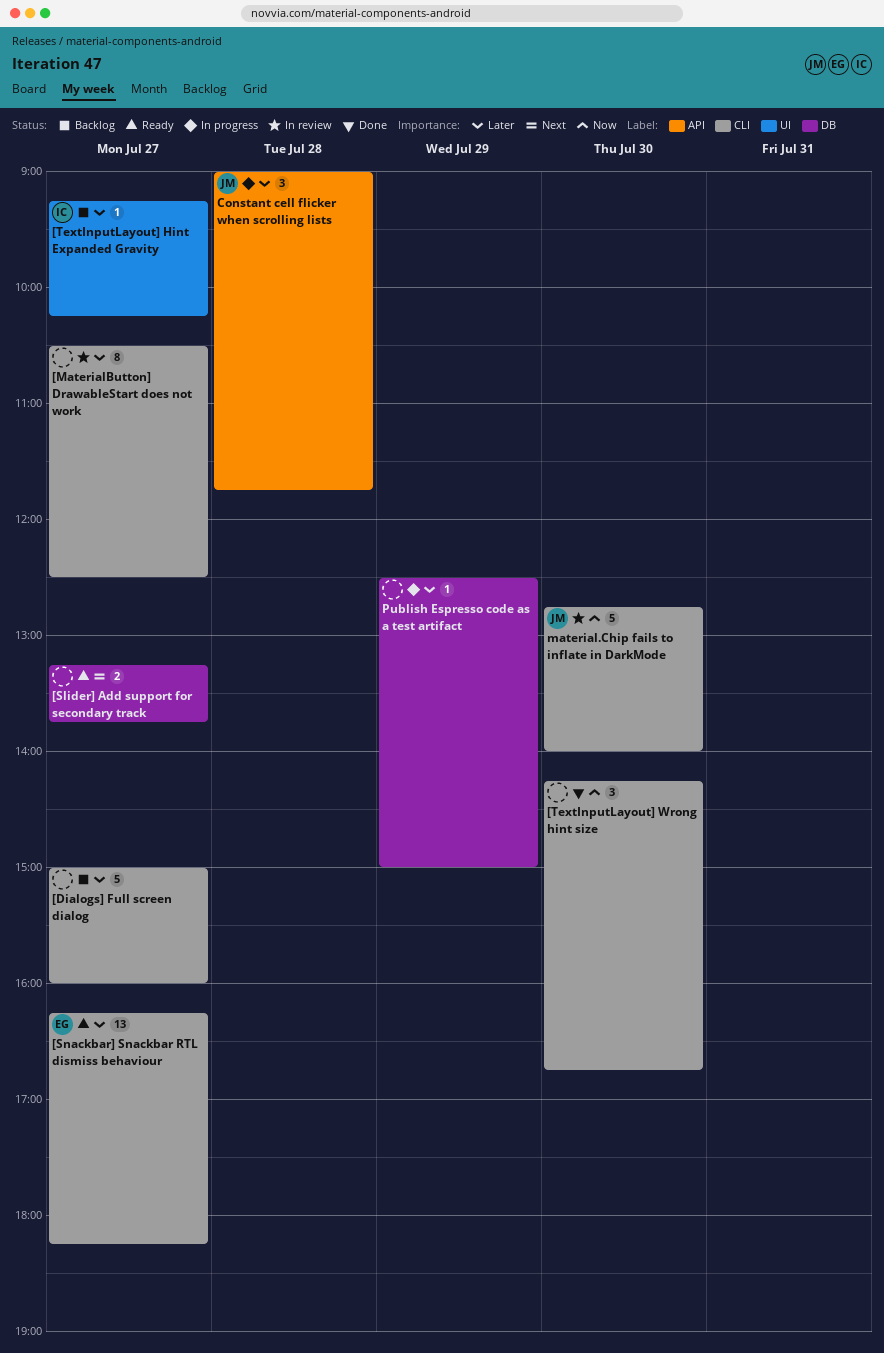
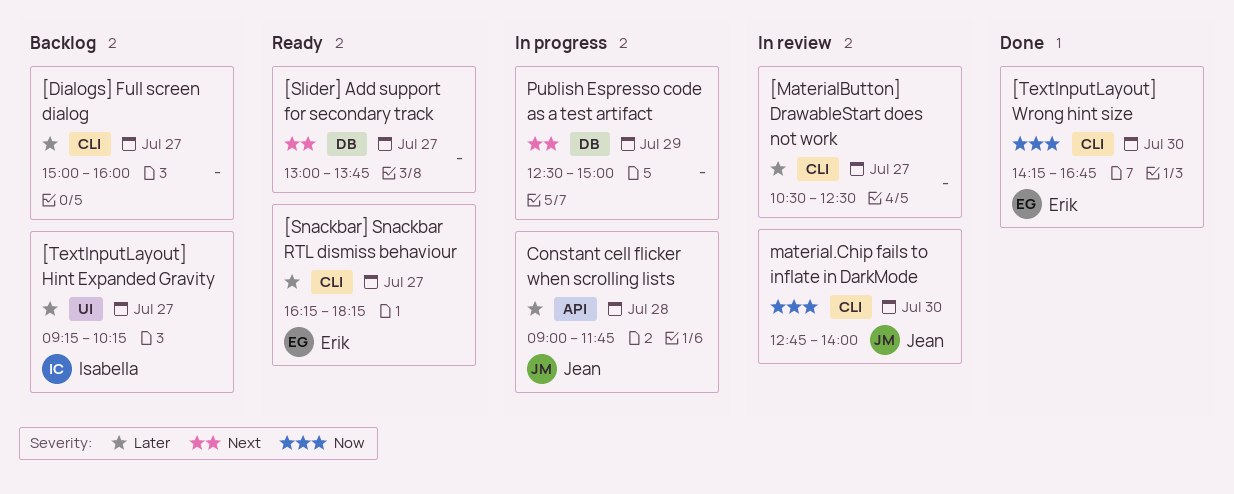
[Slider] Add support for secondary track, begins: 13:15 -> 13:00
[TextInputLayout] Wrong hint size, owner: none -> Erik
Publish Espresso code as a test artifact, priority: Later -> Next

